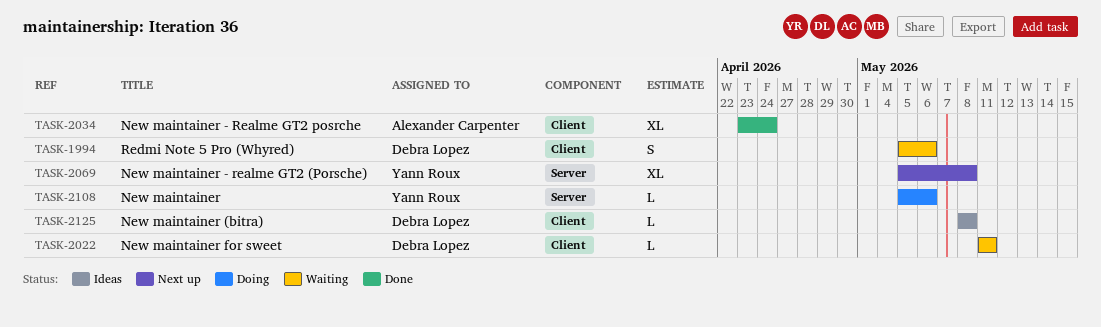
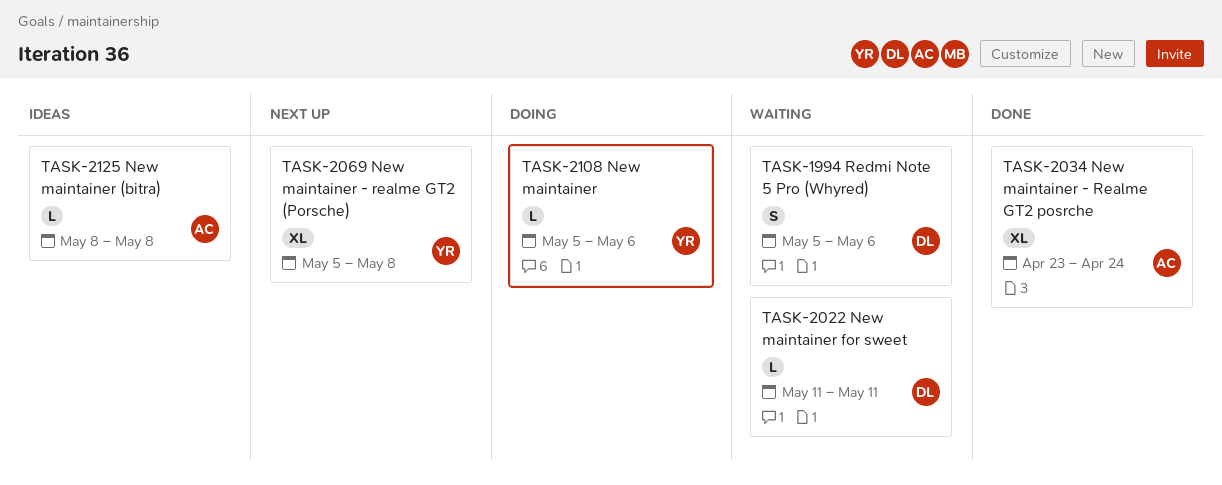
TASK-2125, owner: Debra Lopez -> Alexander Carpenter

